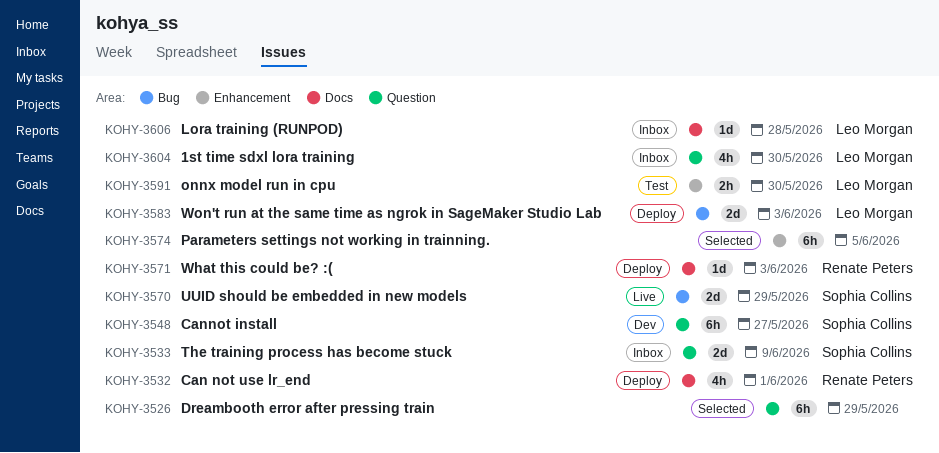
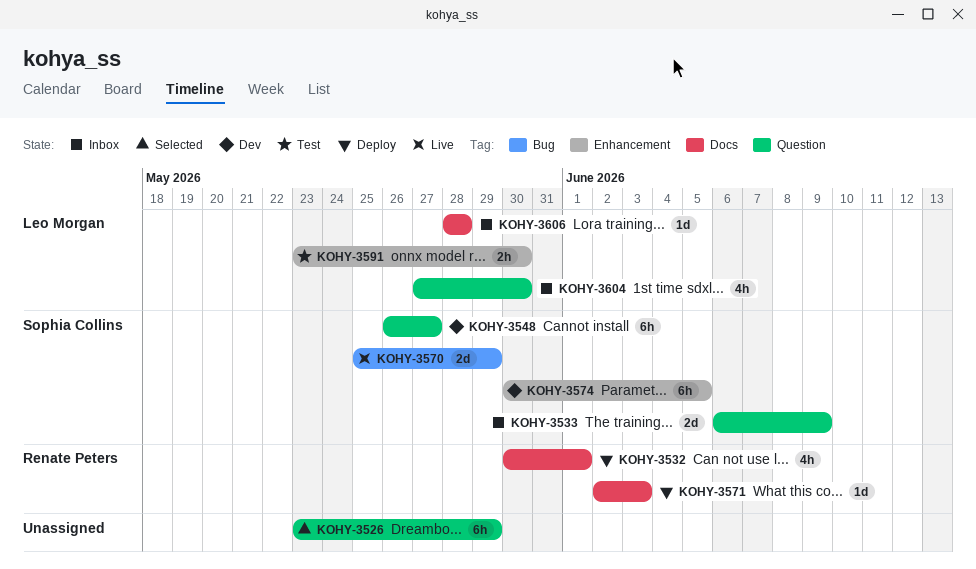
KOHY-3574, status: Selected -> Dev
KOHY-3574, owner: none -> Sophia Collins
KOHY-3583: present -> none

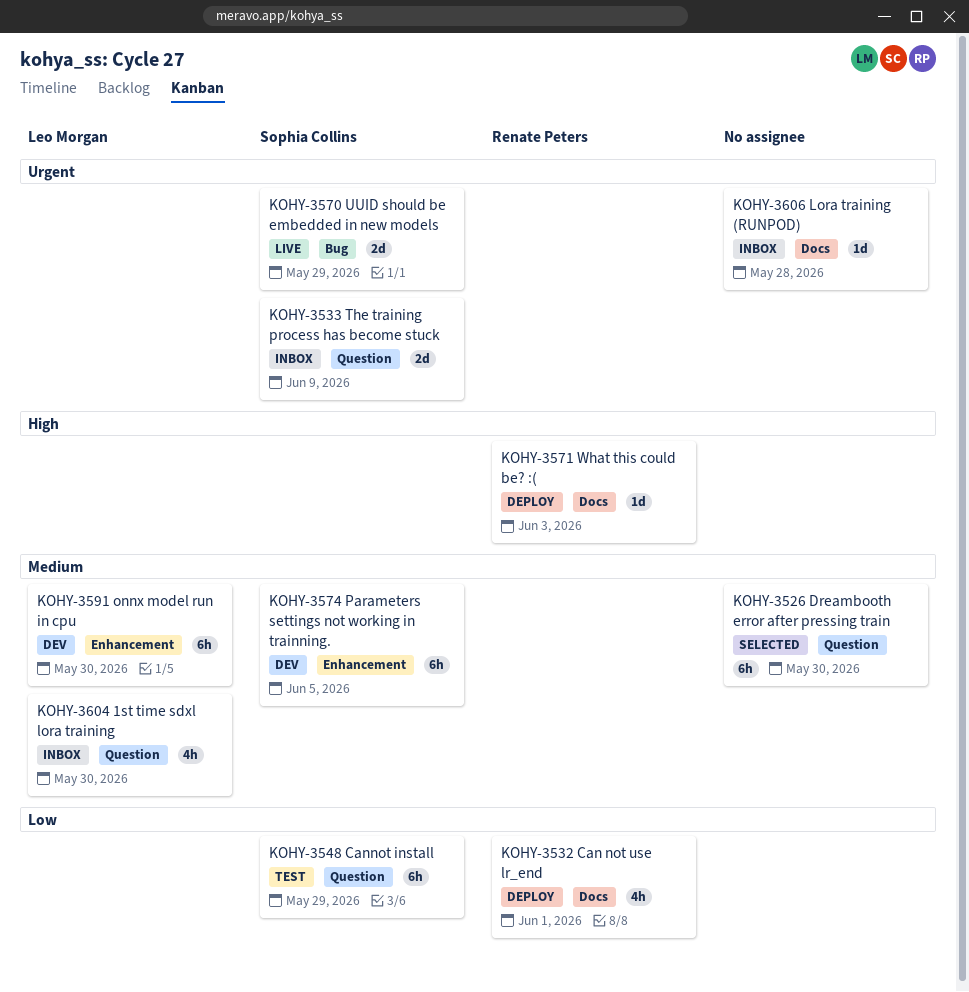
KOHY-3526, due: May 29 -> May 30
KOHY-3548, status: Dev -> Test
KOHY-3548, due: May 27 -> May 29
KOHY-3591, status: Test -> Dev
KOHY-3591, estimate: 2h -> 6h
KOHY-3606, owner: Leo Morgan -> none

